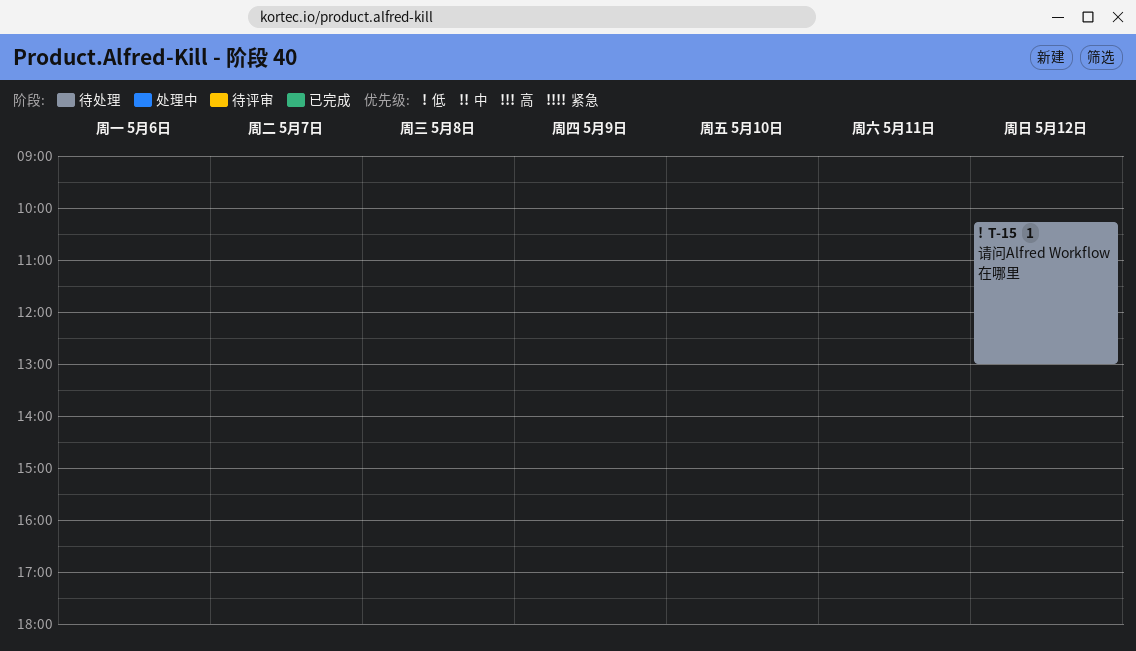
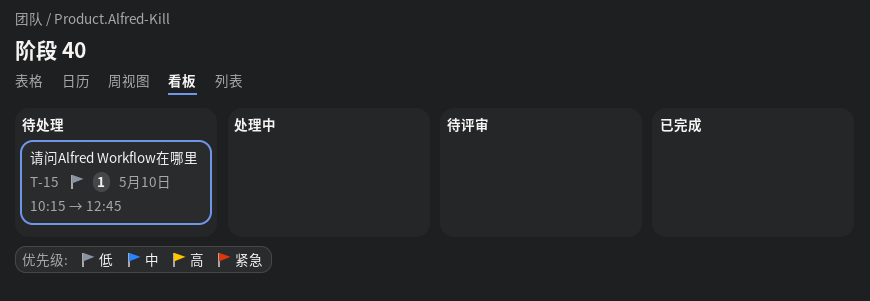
T-15, day: May 12 -> May 10
T-15, ends: 13:00 -> 12:45

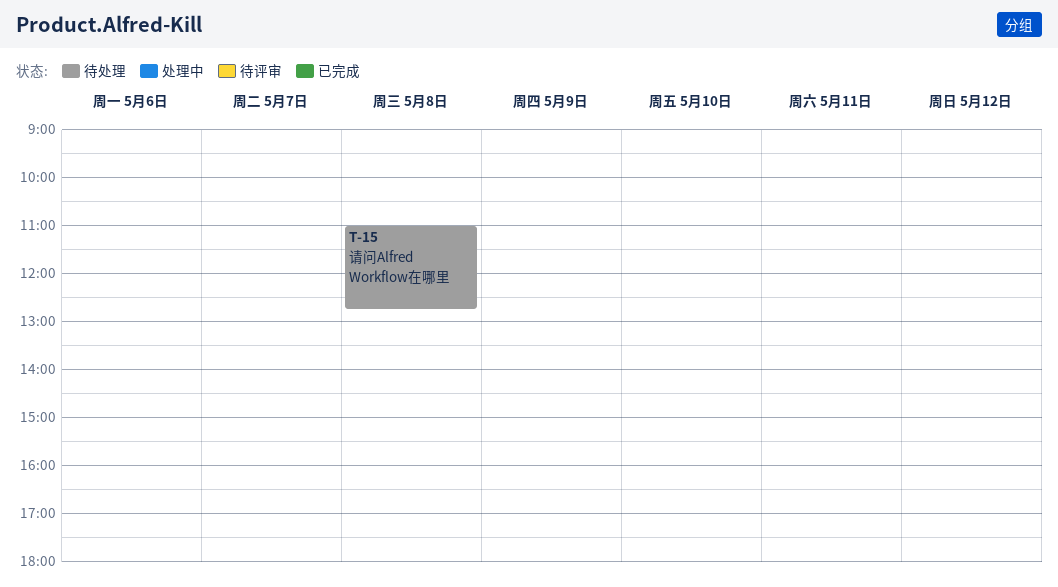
T-15, day: May 10 -> May 8
T-15, begins: 10:15 -> 11:00

